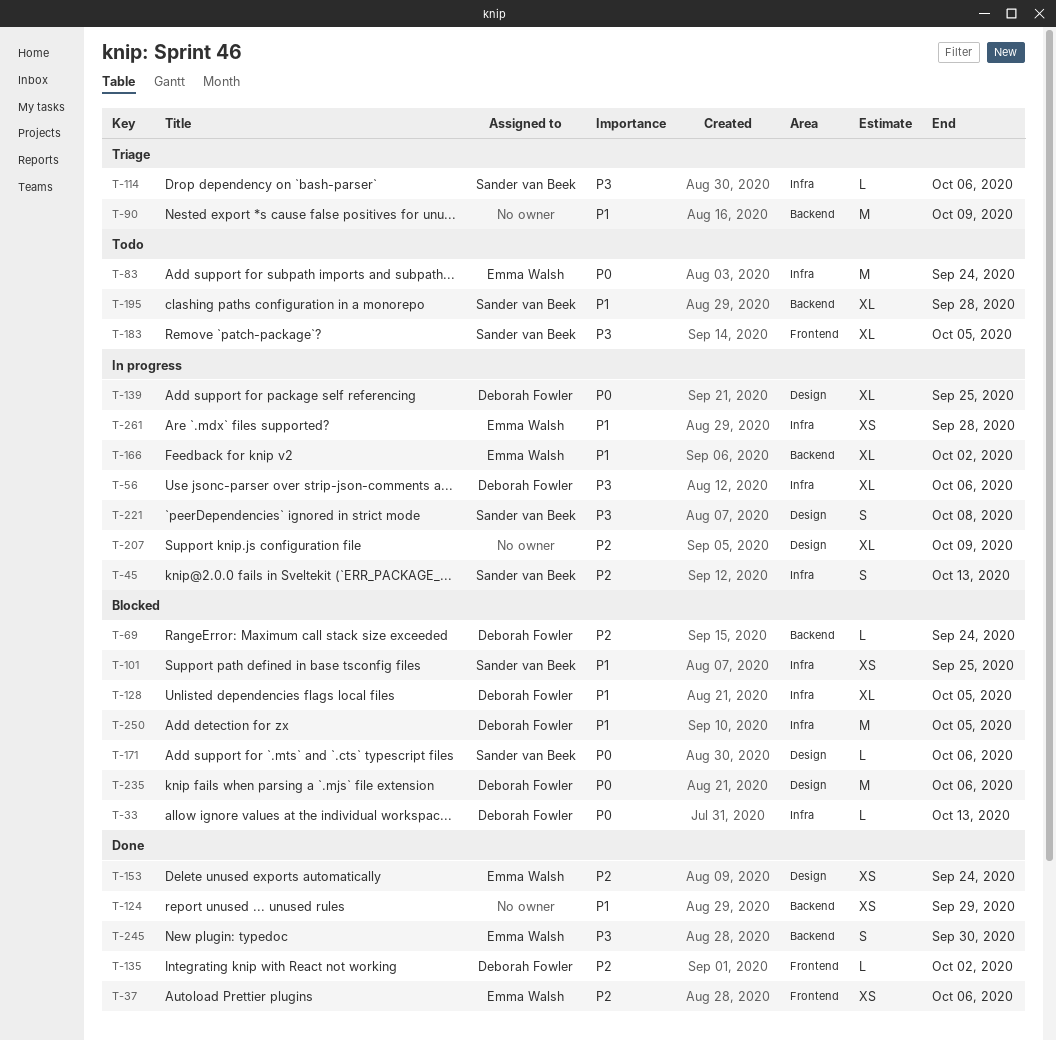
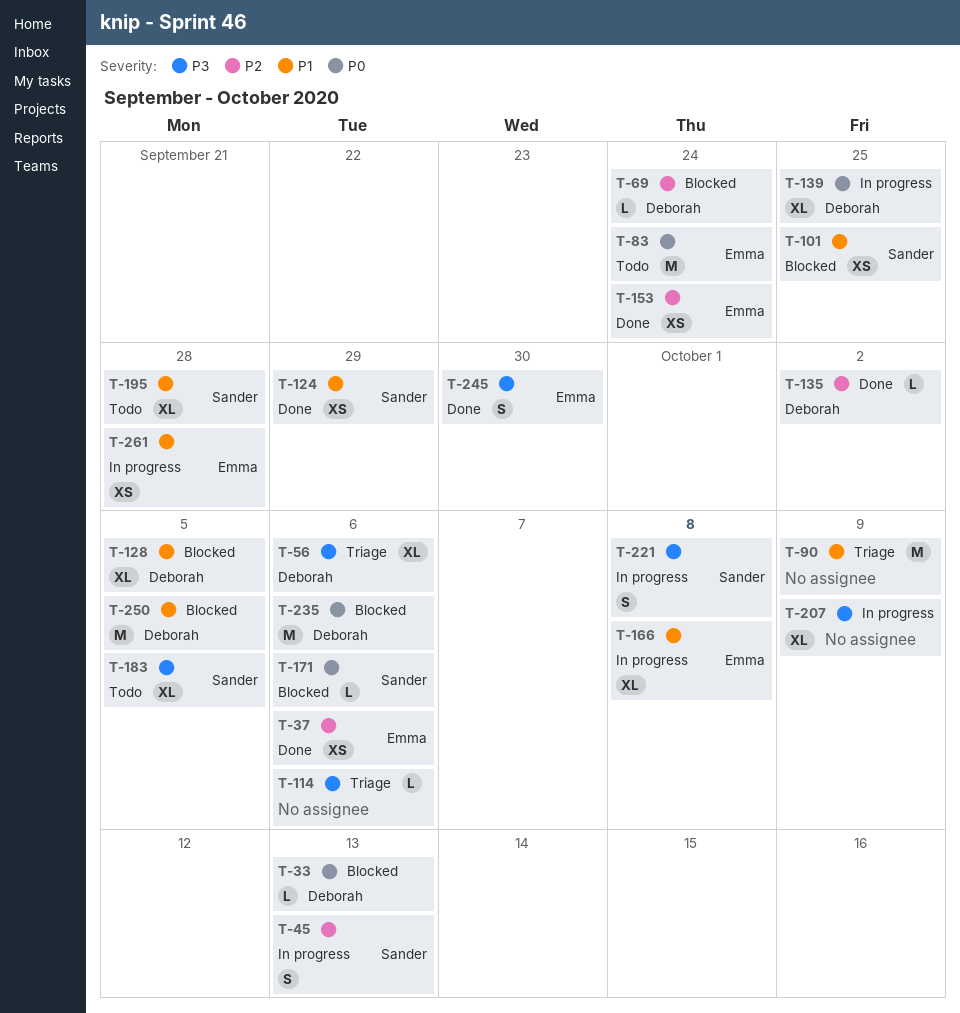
T-56, status: In progress -> Triage
T-114, owner: Sander van Beek -> none
T-124, owner: none -> Sander van Beek
T-166, due: Oct 2 -> Oct 8
T-207, priority: P2 -> P3

